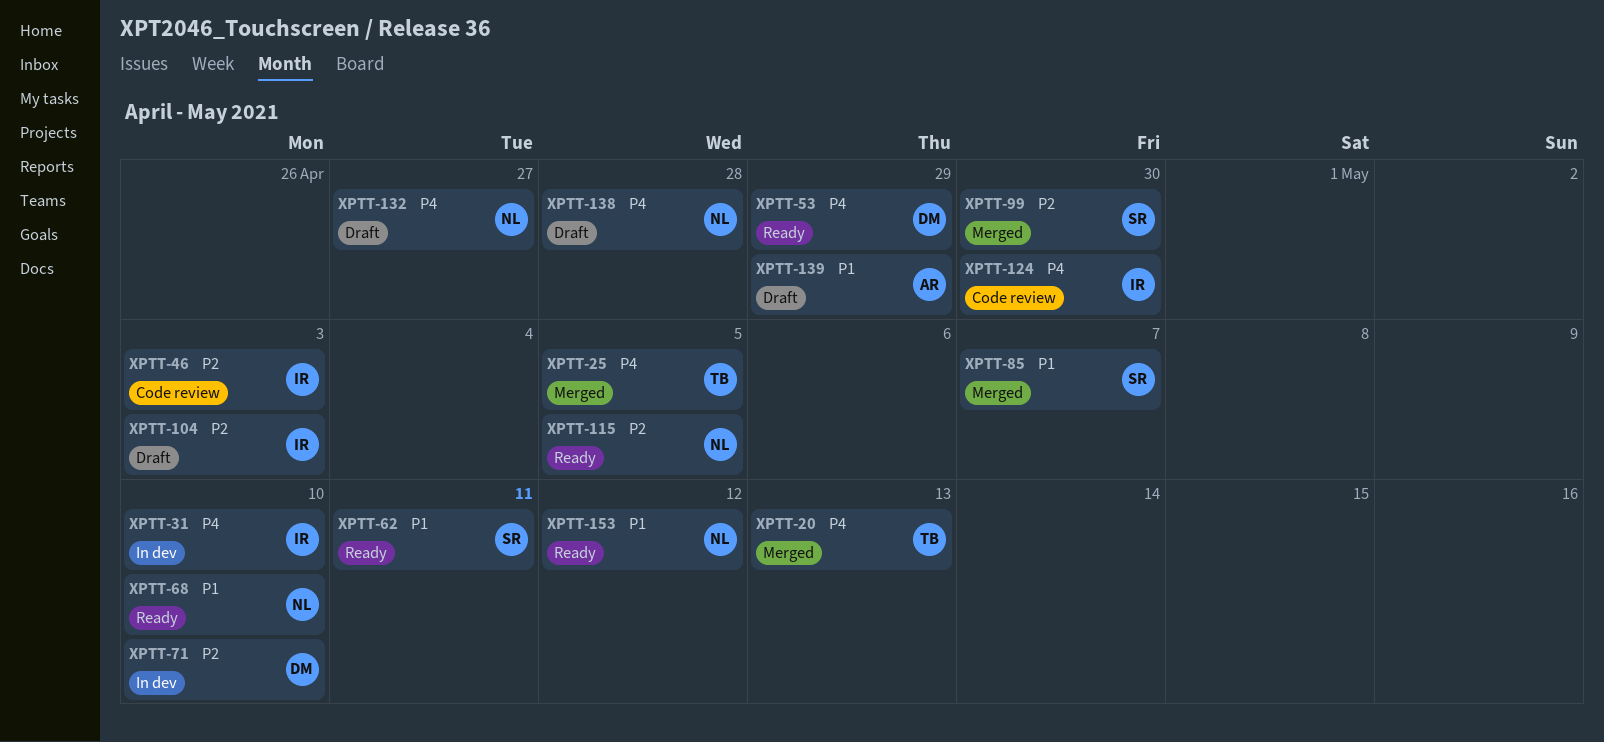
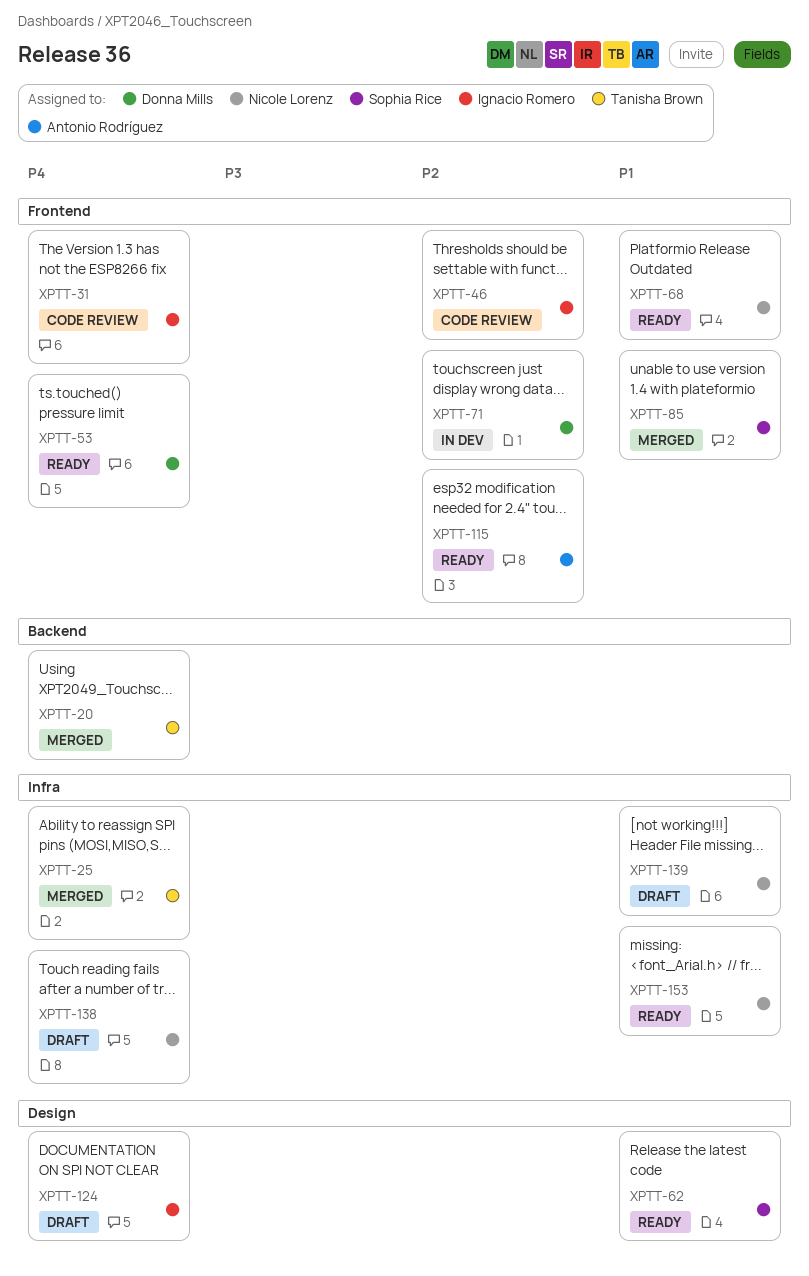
XPTT-31, status: In dev -> Code review
XPTT-99: present -> none
XPTT-104: present -> none
XPTT-115, owner: Nicole Lorenz -> Antonio Rodríguez
XPTT-124, status: Code review -> Draft
XPTT-132: present -> none
XPTT-139, owner: Antonio Rodríguez -> Nicole Lorenz

